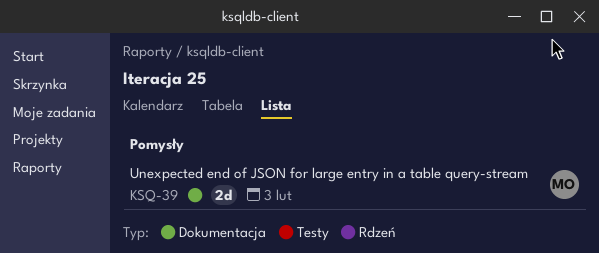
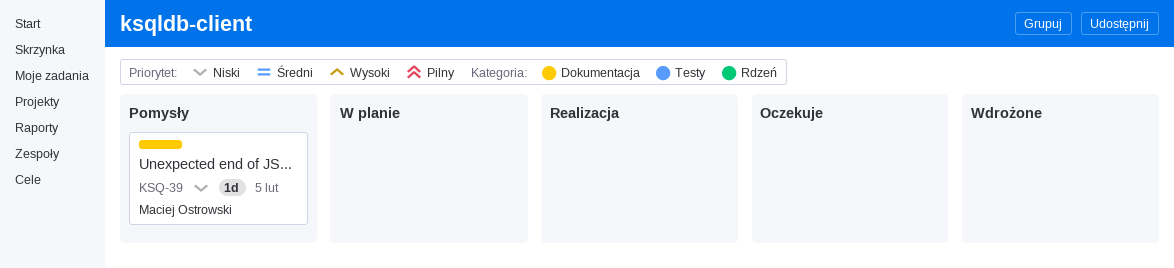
KSQ-39, estimate: 2d -> 1d
KSQ-39, due: Feb 3 -> Feb 5

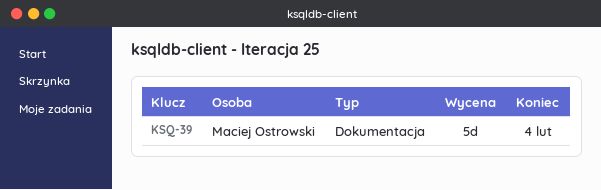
KSQ-39, estimate: 1d -> 5d
KSQ-39, due: Feb 5 -> Feb 4

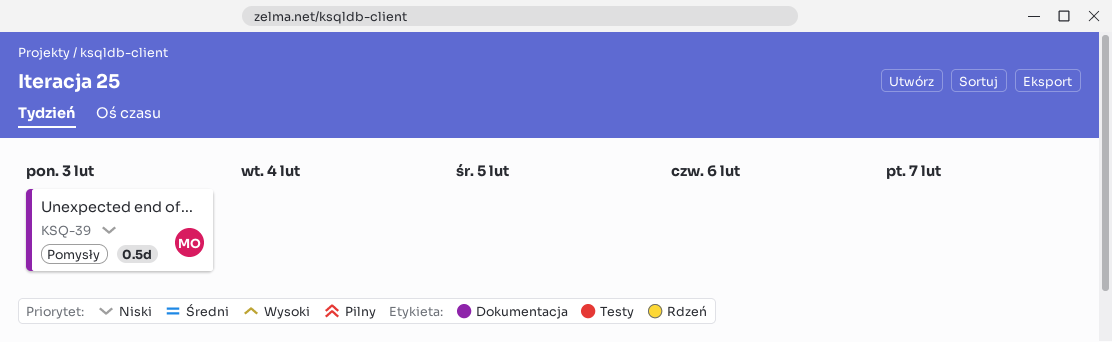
KSQ-39, estimate: 5d -> 0.5d
KSQ-39, due: Feb 4 -> Feb 3

